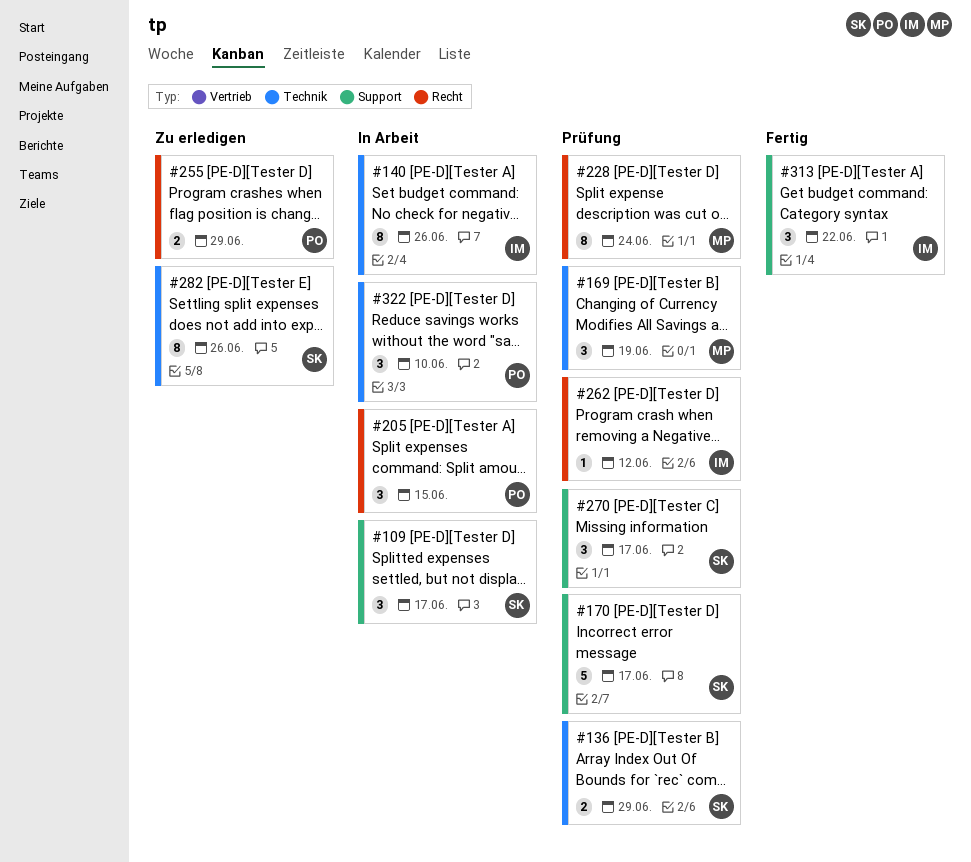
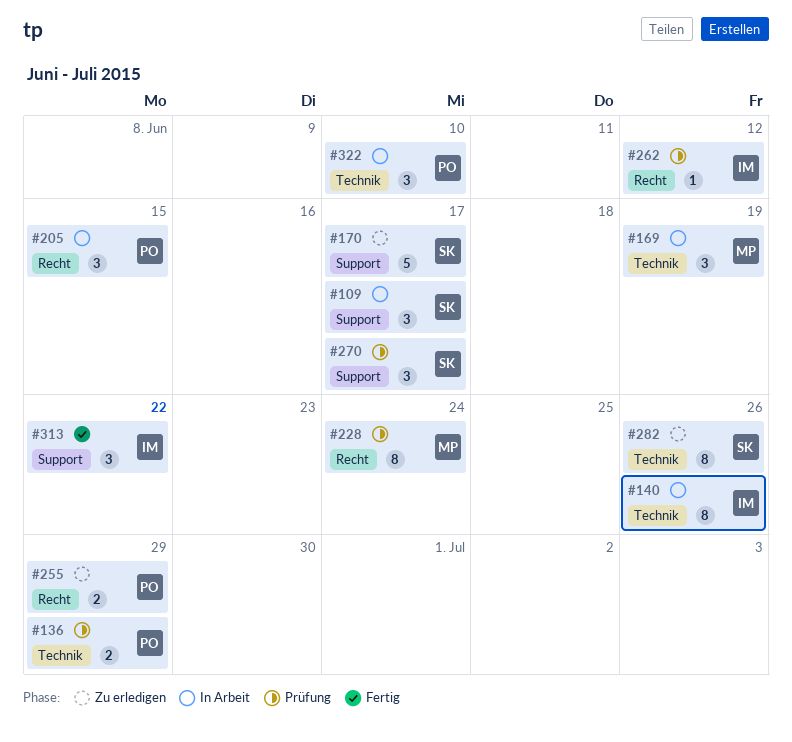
#136, owner: SK -> PO
#169, status: Prüfung -> In Arbeit
#170, status: Prüfung -> Zu erledigen

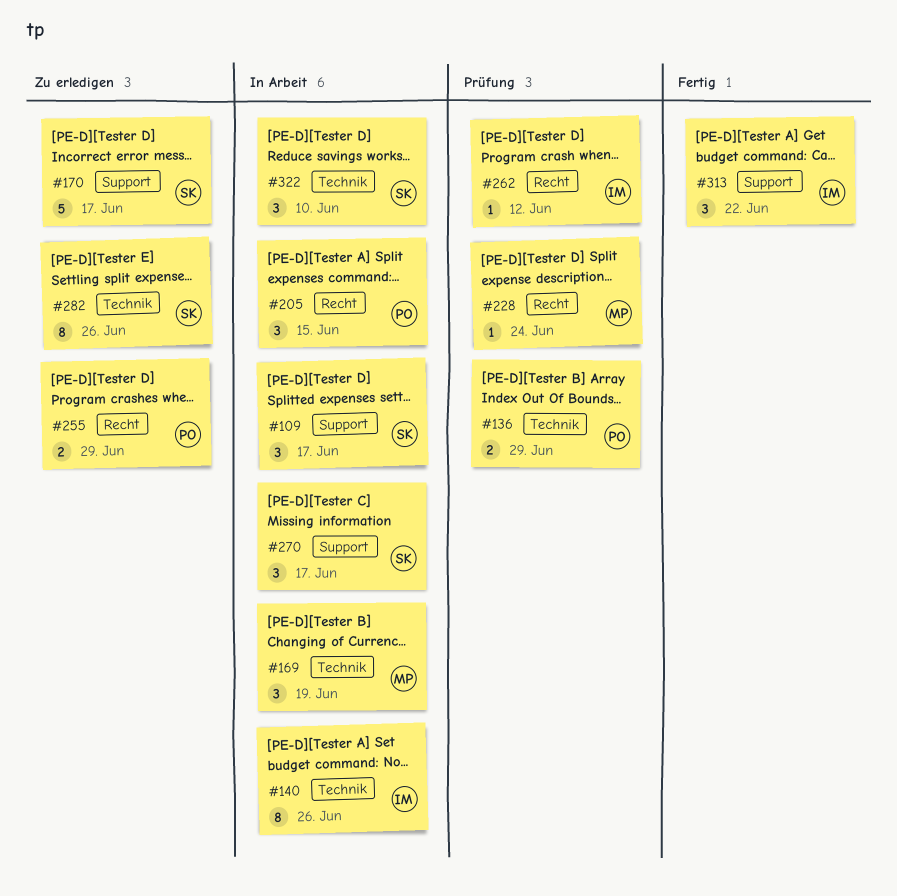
#228, estimate: 8 -> 1
#270, status: Prüfung -> In Arbeit
#322, owner: PO -> SK

